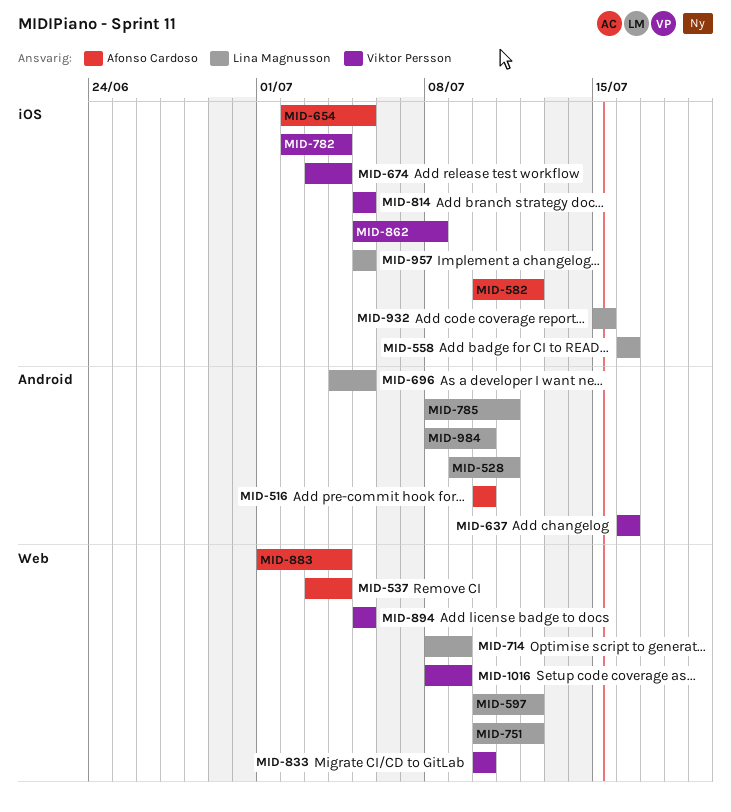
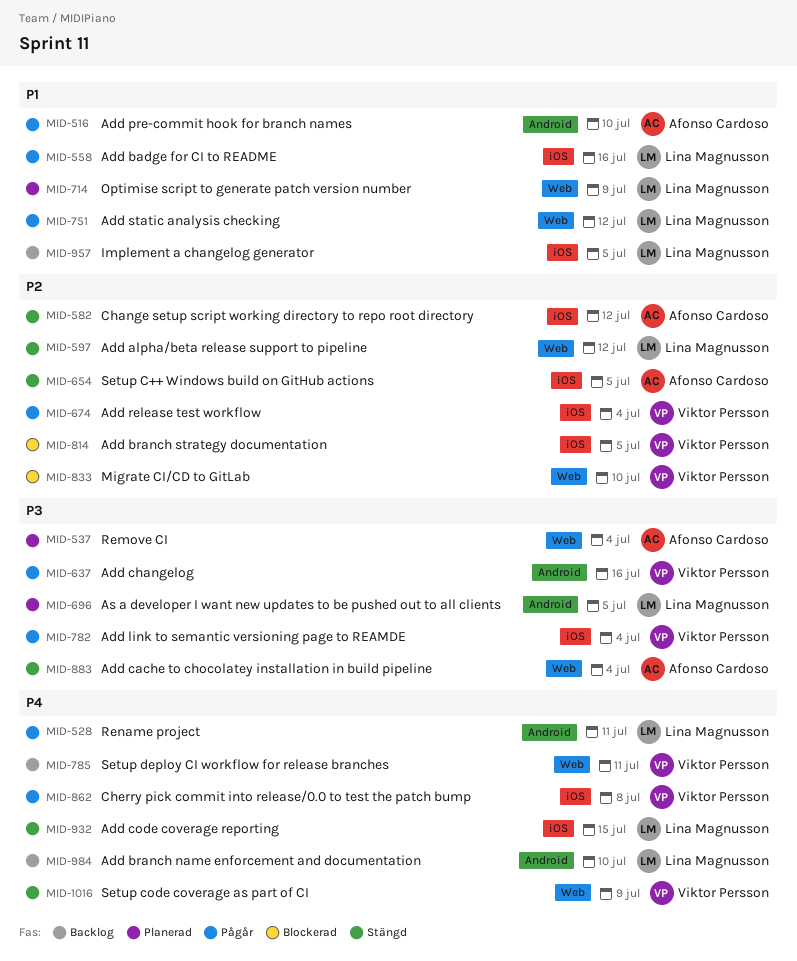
MID-785, owner: Lina Magnusson -> Viktor Persson
MID-785, label: Android -> Web
MID-894: present -> none

